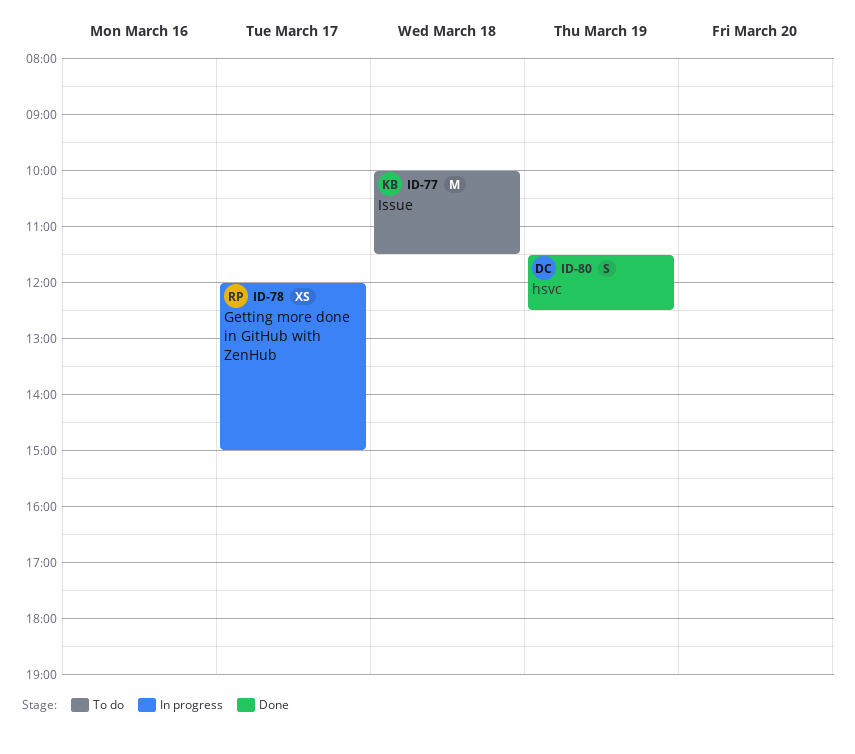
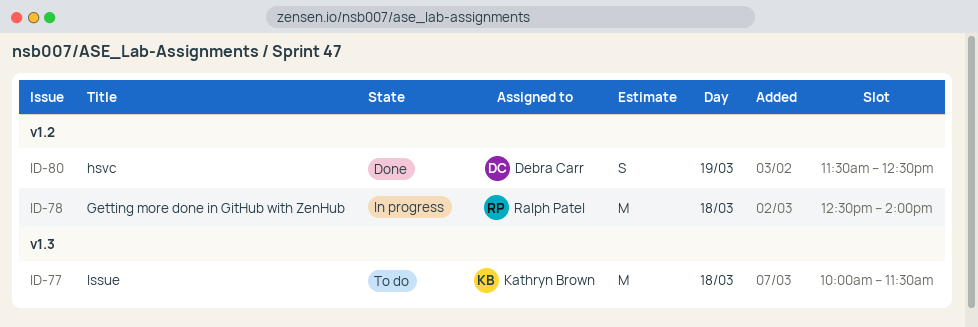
ID-78, estimate: XS -> M
ID-78, day: Mar 17 -> Mar 18
ID-78, begins: 12:00 -> 12:30
ID-78, ends: 15:00 -> 14:00

